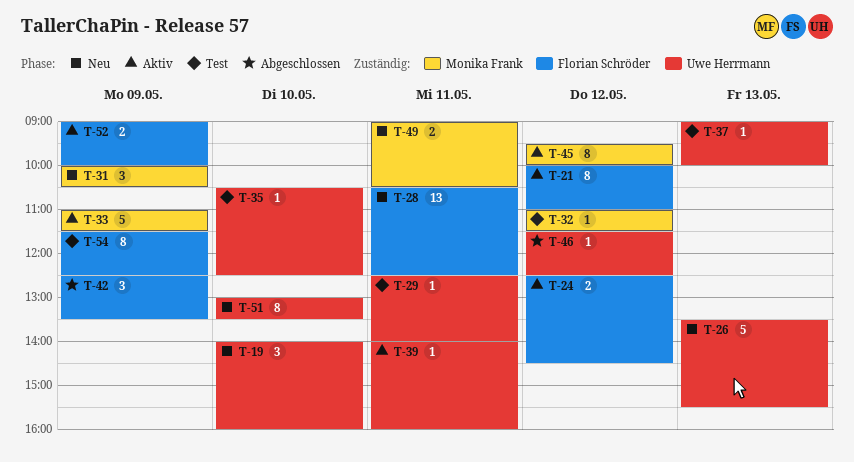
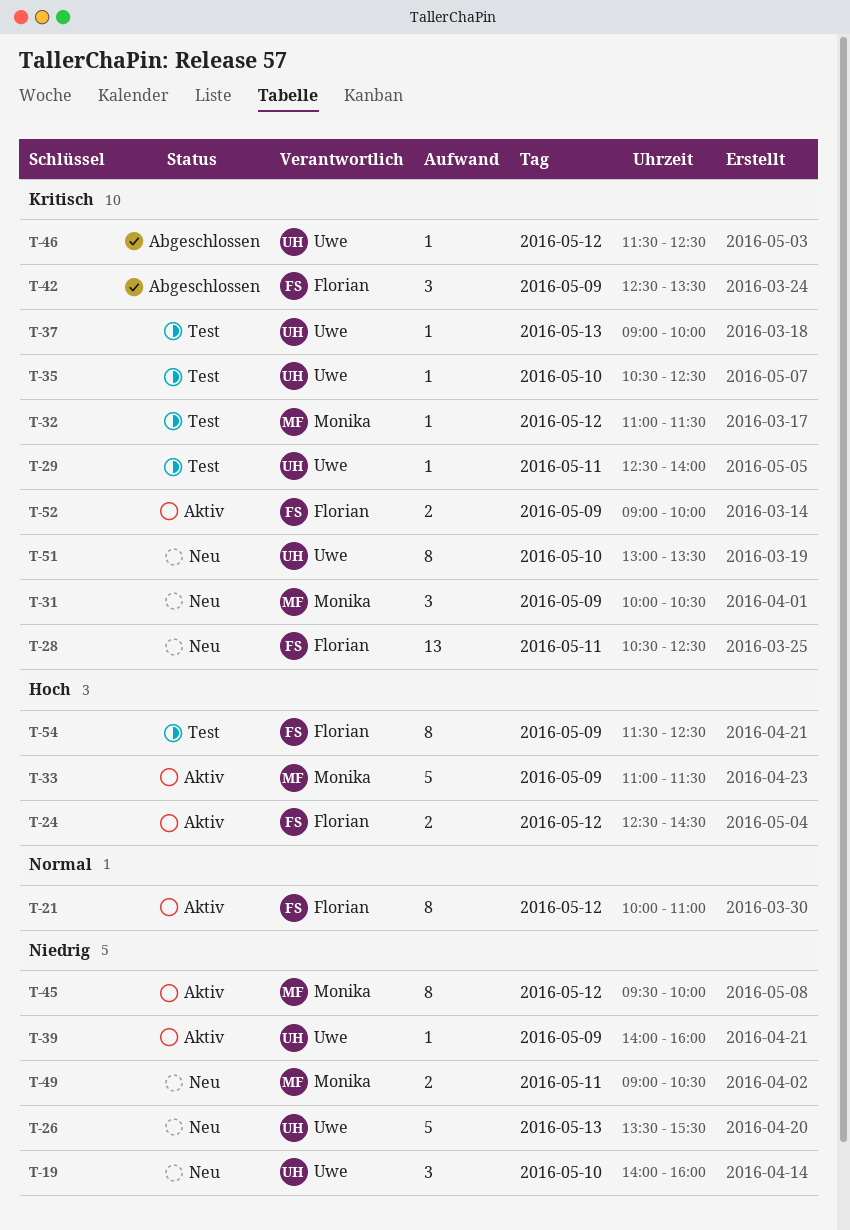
T-39, day: May 11 -> May 9

